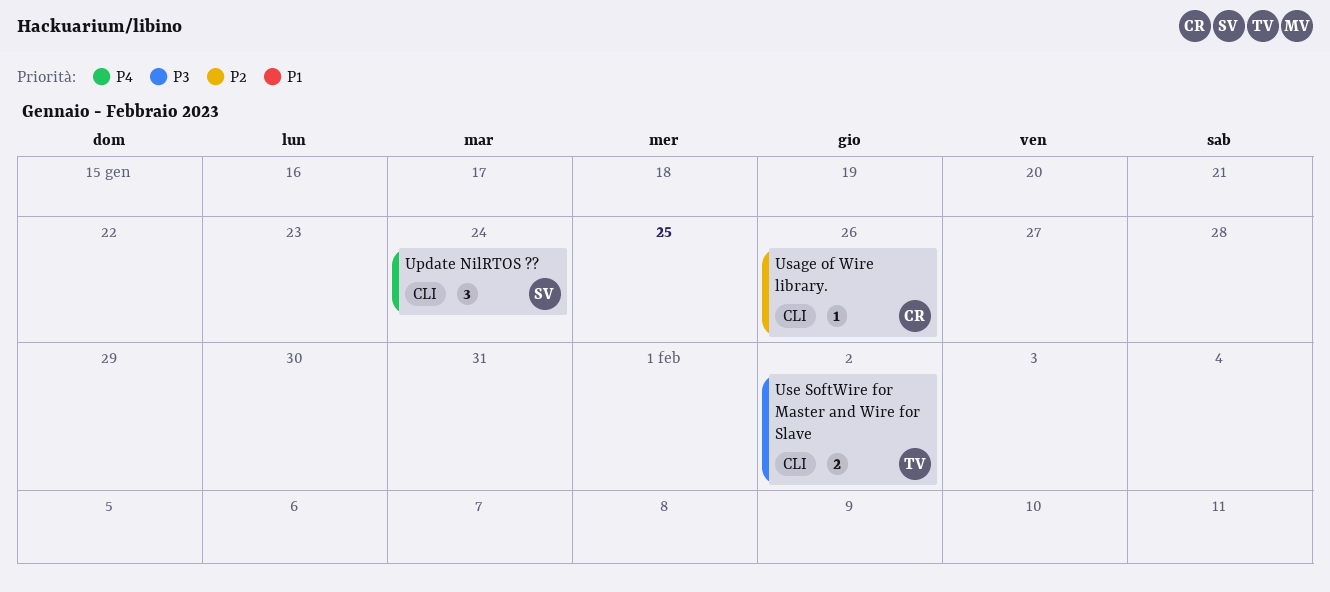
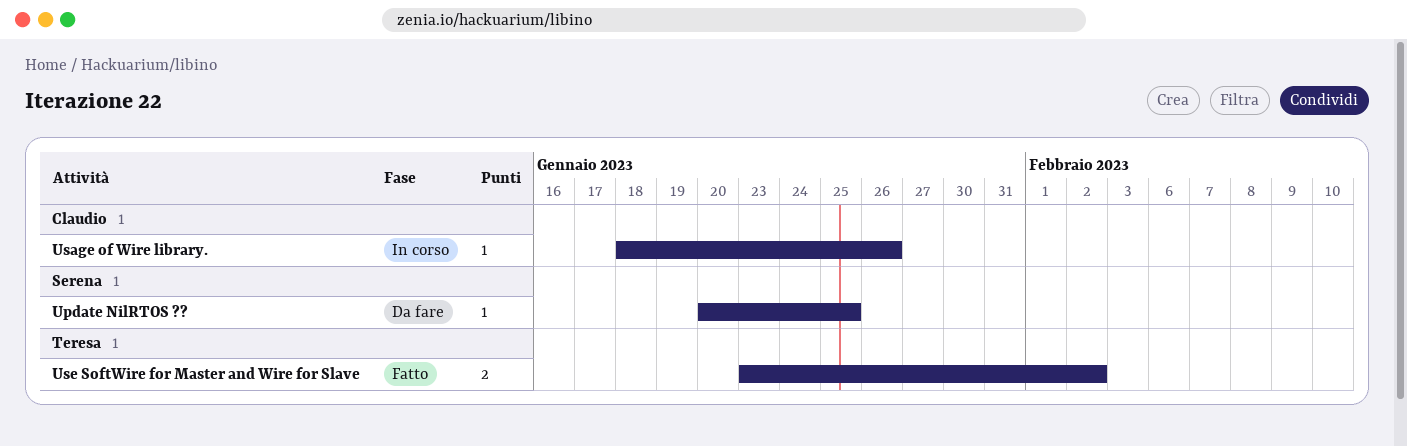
Update NilRTOS ??, estimate: 3 -> 1
Update NilRTOS ??, due: Jan 24 -> Jan 25

